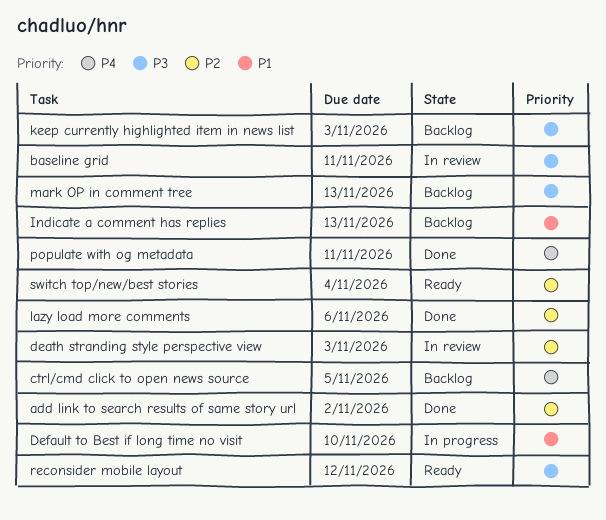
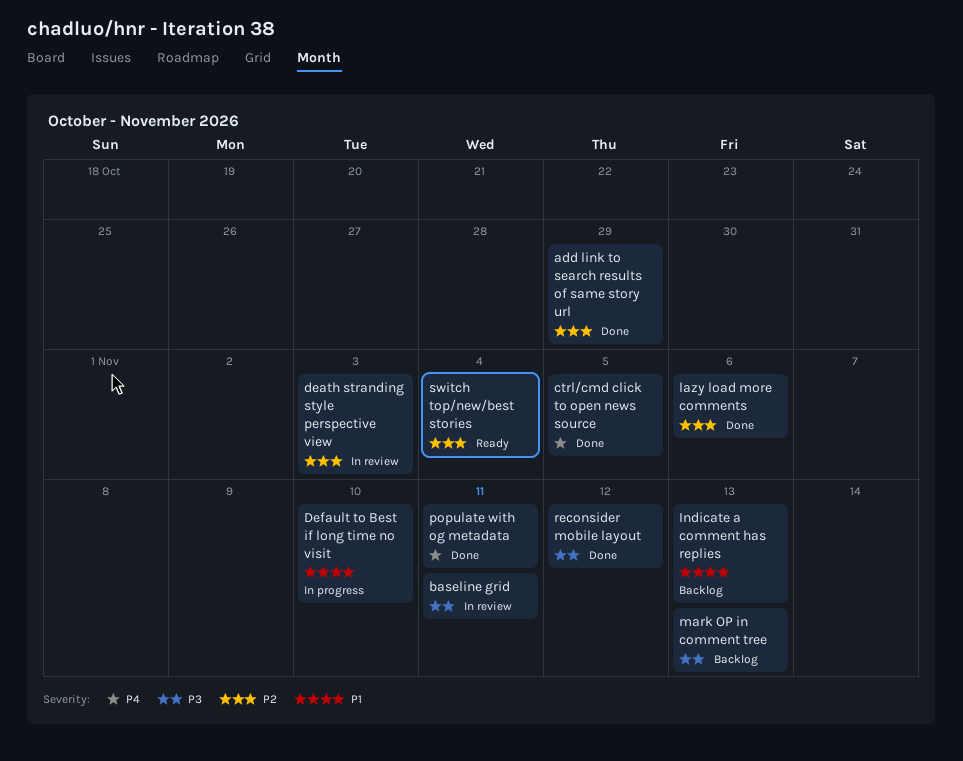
add link to search results of same story url, due: Nov 2 -> Oct 29
ctrl/cmd click to open news source, status: Backlog -> Done
keep currently highlighted item in news list: present -> none
reconsider mobile layout, status: Ready -> Done

